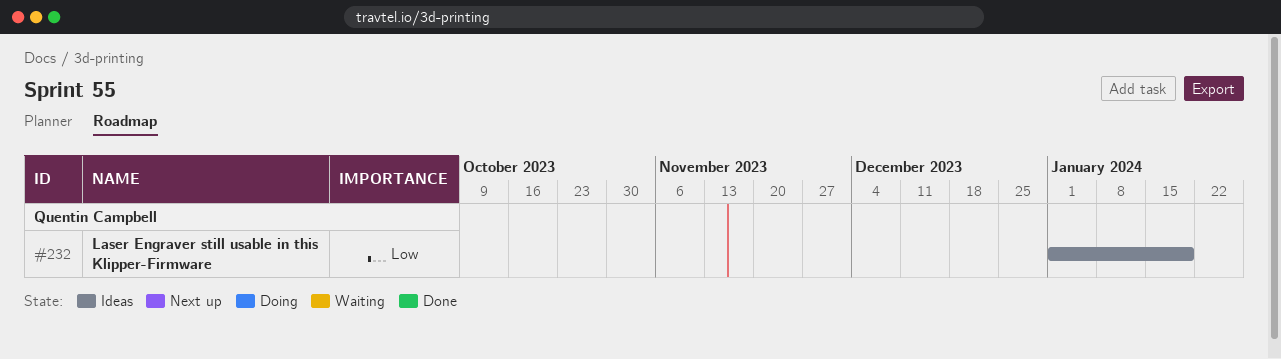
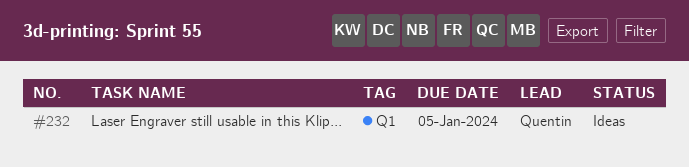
#232, due: Jan 19 -> Jan 5

